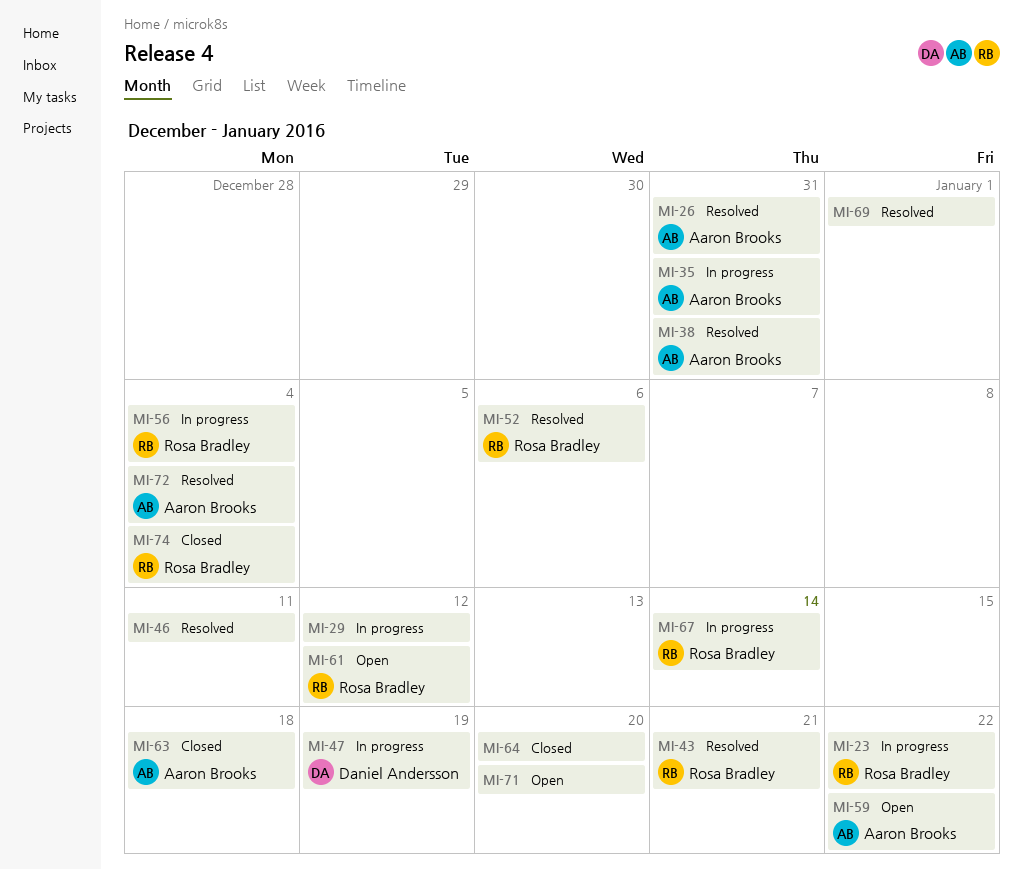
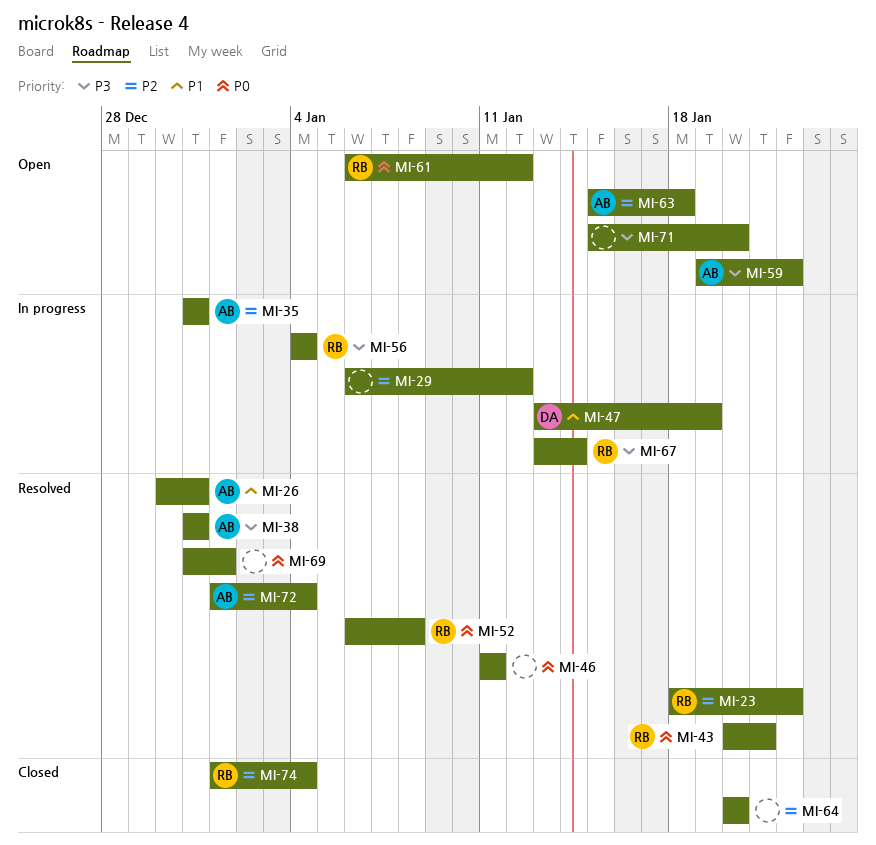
MI-23, status: In progress -> Resolved
MI-52, due: Jan 6 -> Jan 8
MI-63, status: Closed -> Open

